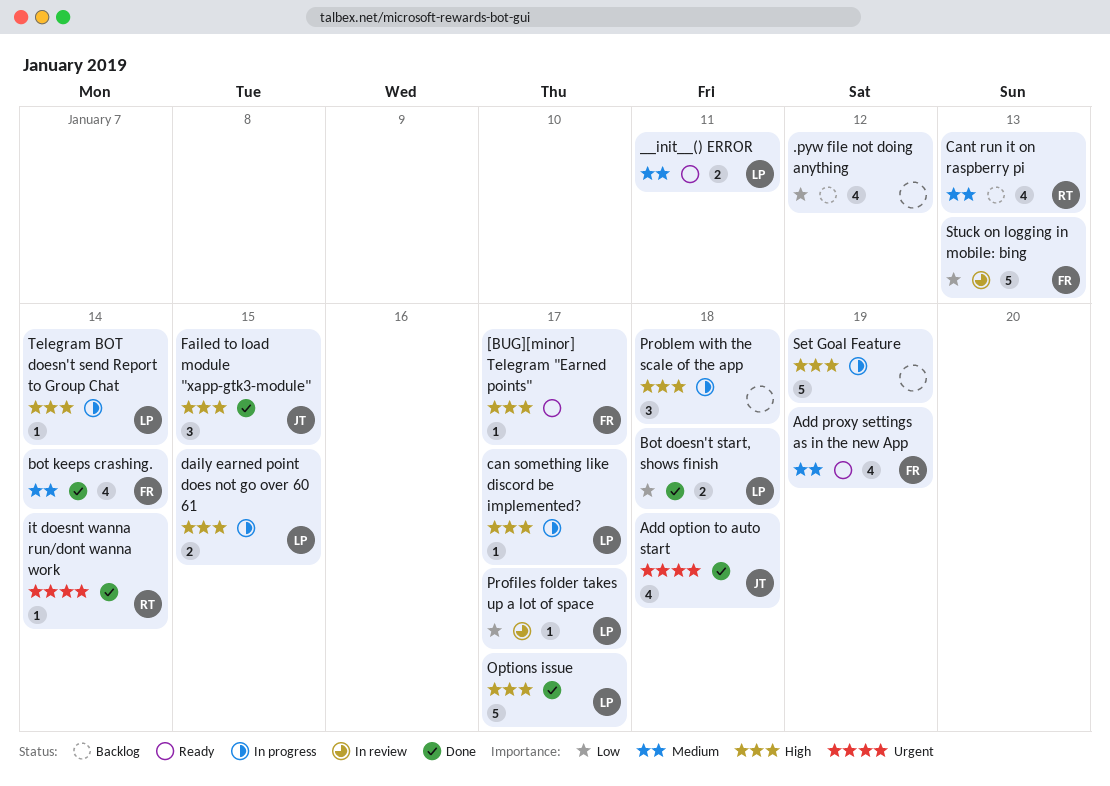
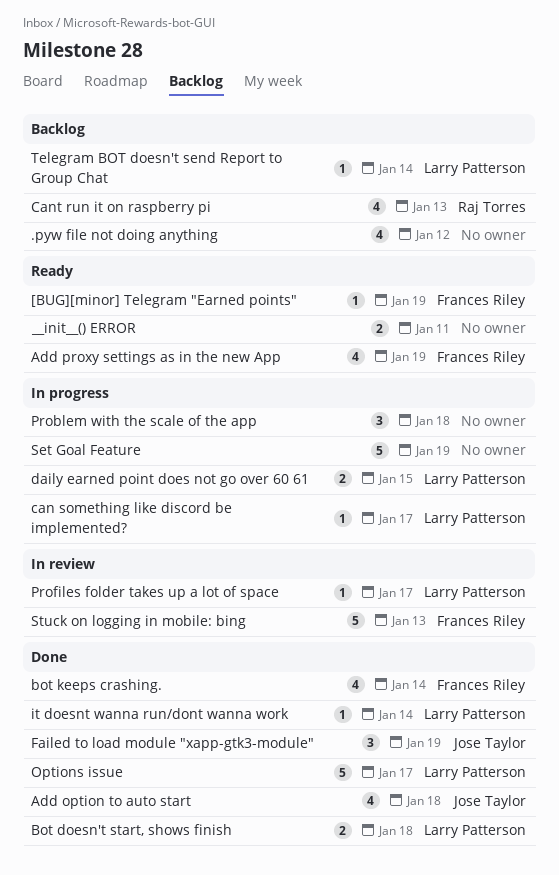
[BUG][minor] Telegram "Earned points", due: Jan 17 -> Jan 19
__init__() ERROR, owner: Larry Patterson -> none
Failed to load module "xapp-gtk3-module", due: Jan 15 -> Jan 19
it doesnt wanna run/dont wanna work, owner: Raj Torres -> Larry Patterson
Telegram BOT doesn't send Report to Group Chat, status: In progress -> Backlog

